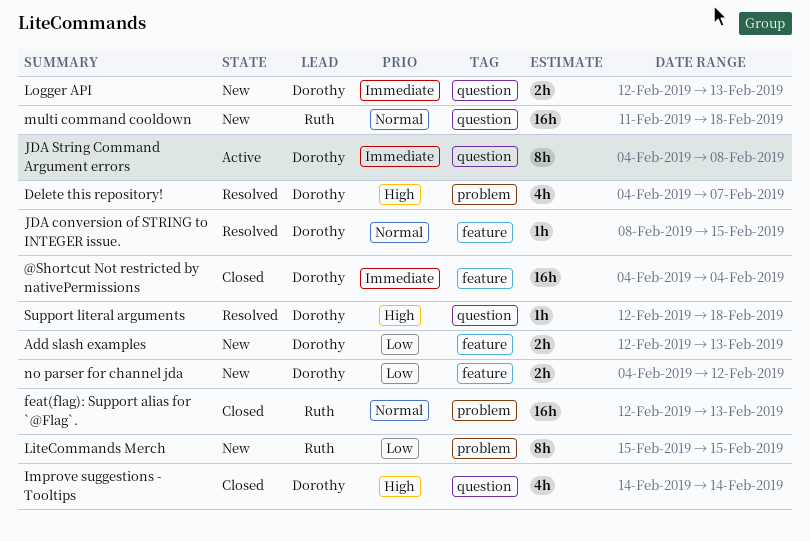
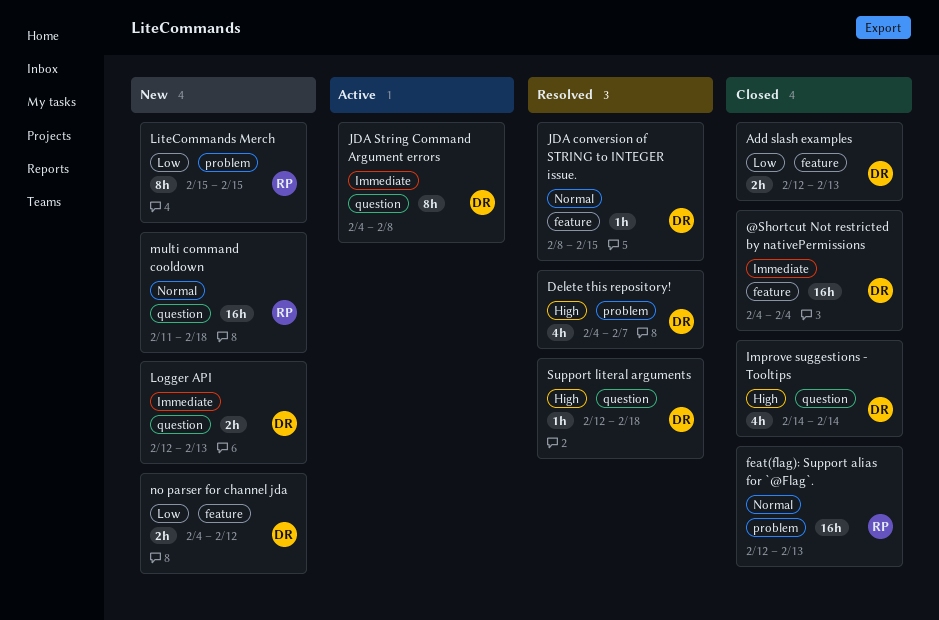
Add slash examples, status: New -> Closed

